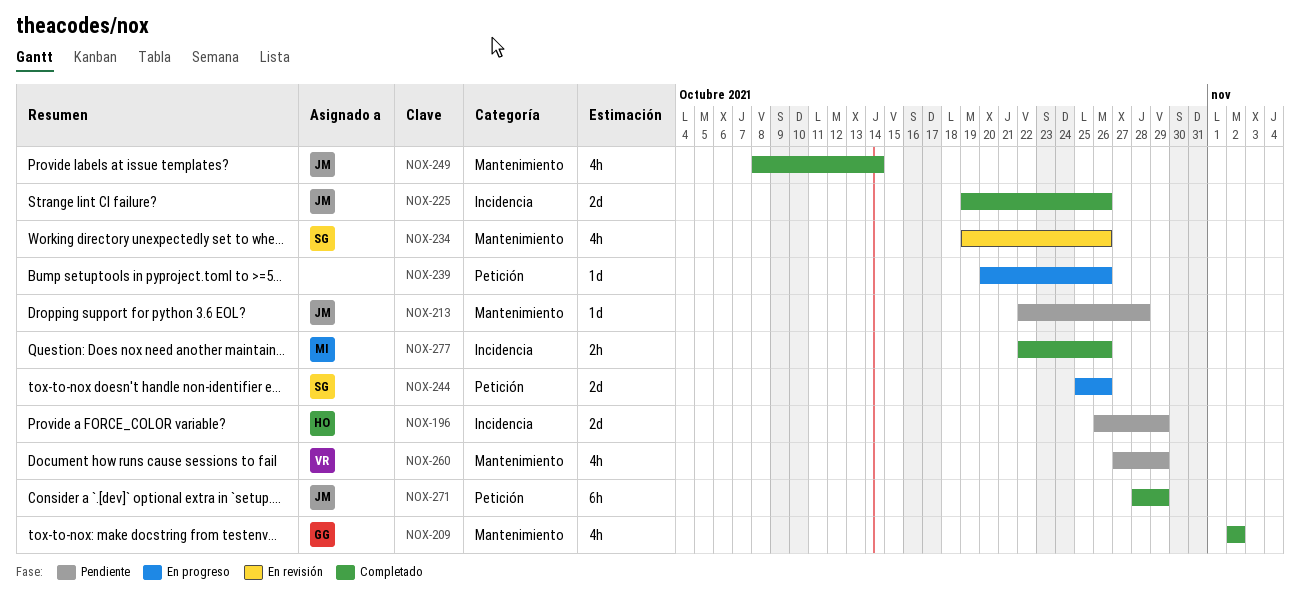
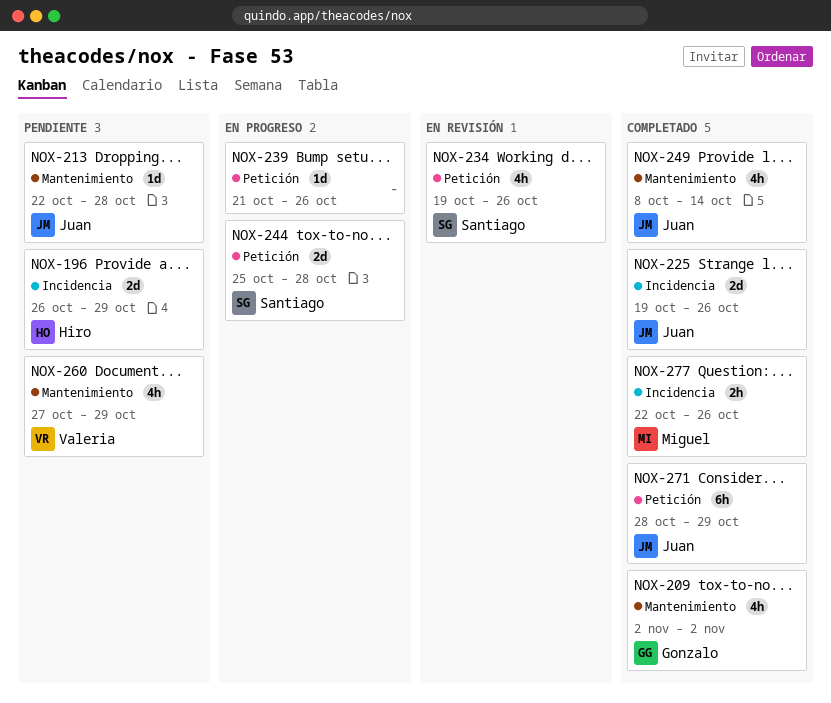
NOX-234, label: Mantenimiento -> Petición
NOX-239, start: Oct 20 -> Oct 21
NOX-244, due: Oct 26 -> Oct 28

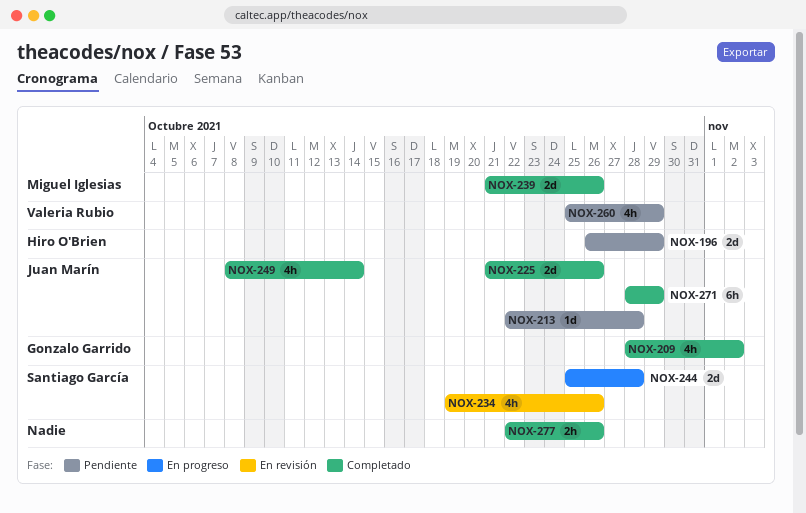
NOX-209, start: Nov 2 -> Oct 28
NOX-225, start: Oct 19 -> Oct 21
NOX-239, status: En progreso -> Completado
NOX-239, owner: none -> Miguel Iglesias
NOX-239, estimate: 1d -> 2d
NOX-260, start: Oct 27 -> Oct 25
NOX-277, owner: Miguel Iglesias -> none

